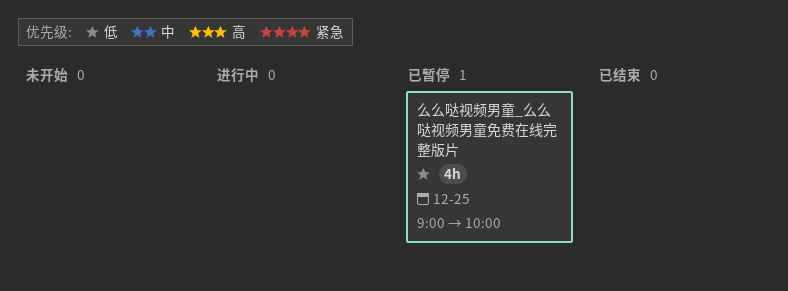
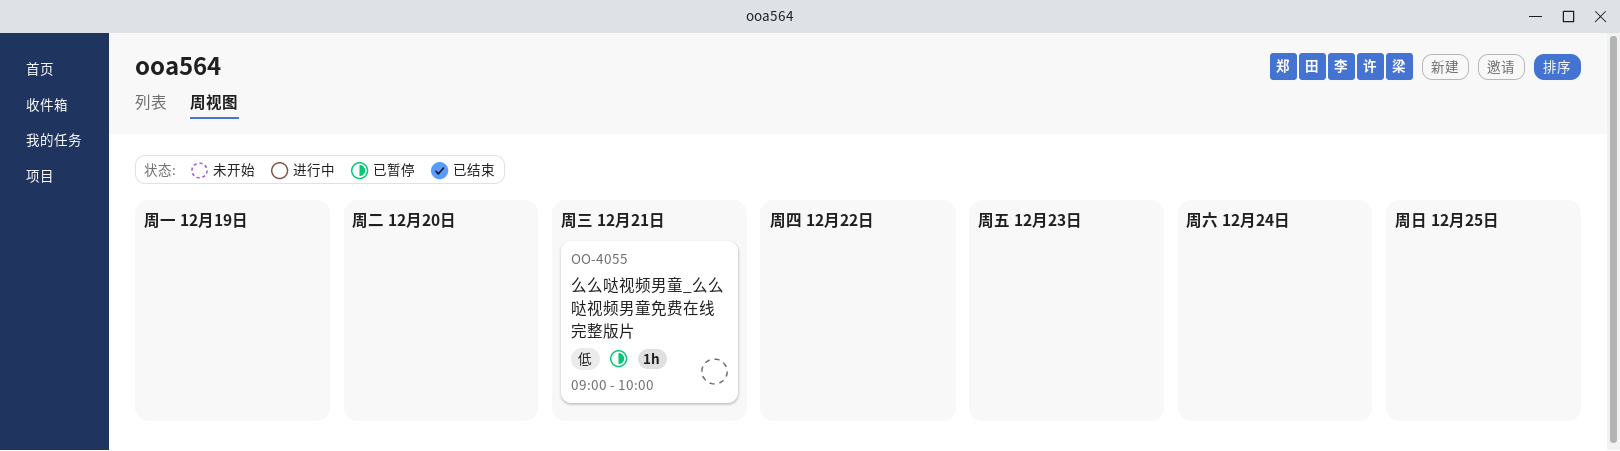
么么哒视频男童_么么哒视频男童免费在线完整版片, estimate: 4h -> 1h
么么哒视频男童_么么哒视频男童免费在线完整版片, day: Dec 25 -> Dec 21

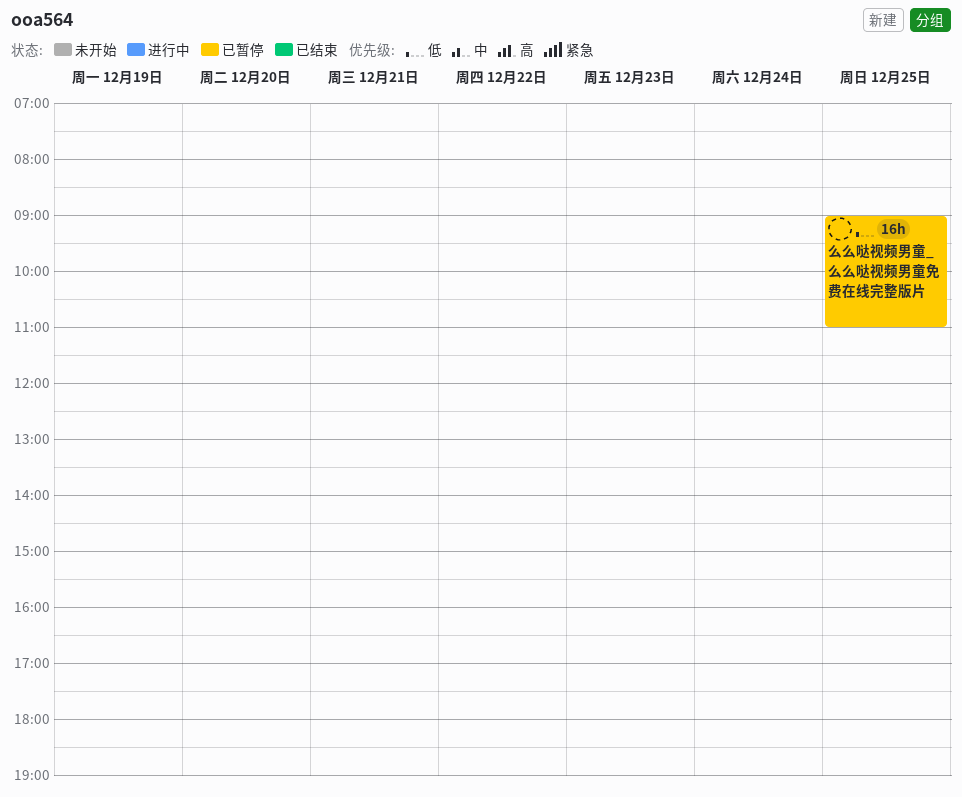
么么哒视频男童_么么哒视频男童免费在线完整版片, estimate: 1h -> 16h
么么哒视频男童_么么哒视频男童免费在线完整版片, day: Dec 21 -> Dec 25
么么哒视频男童_么么哒视频男童免费在线完整版片, ends: 10:00 -> 11:00

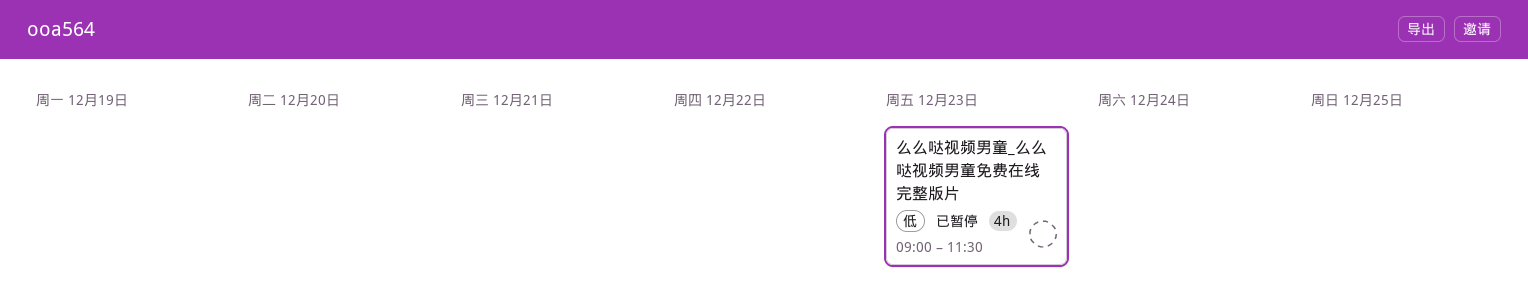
么么哒视频男童_么么哒视频男童免费在线完整版片, estimate: 16h -> 4h
么么哒视频男童_么么哒视频男童免费在线完整版片, day: Dec 25 -> Dec 23
么么哒视频男童_么么哒视频男童免费在线完整版片, ends: 11:00 -> 11:30

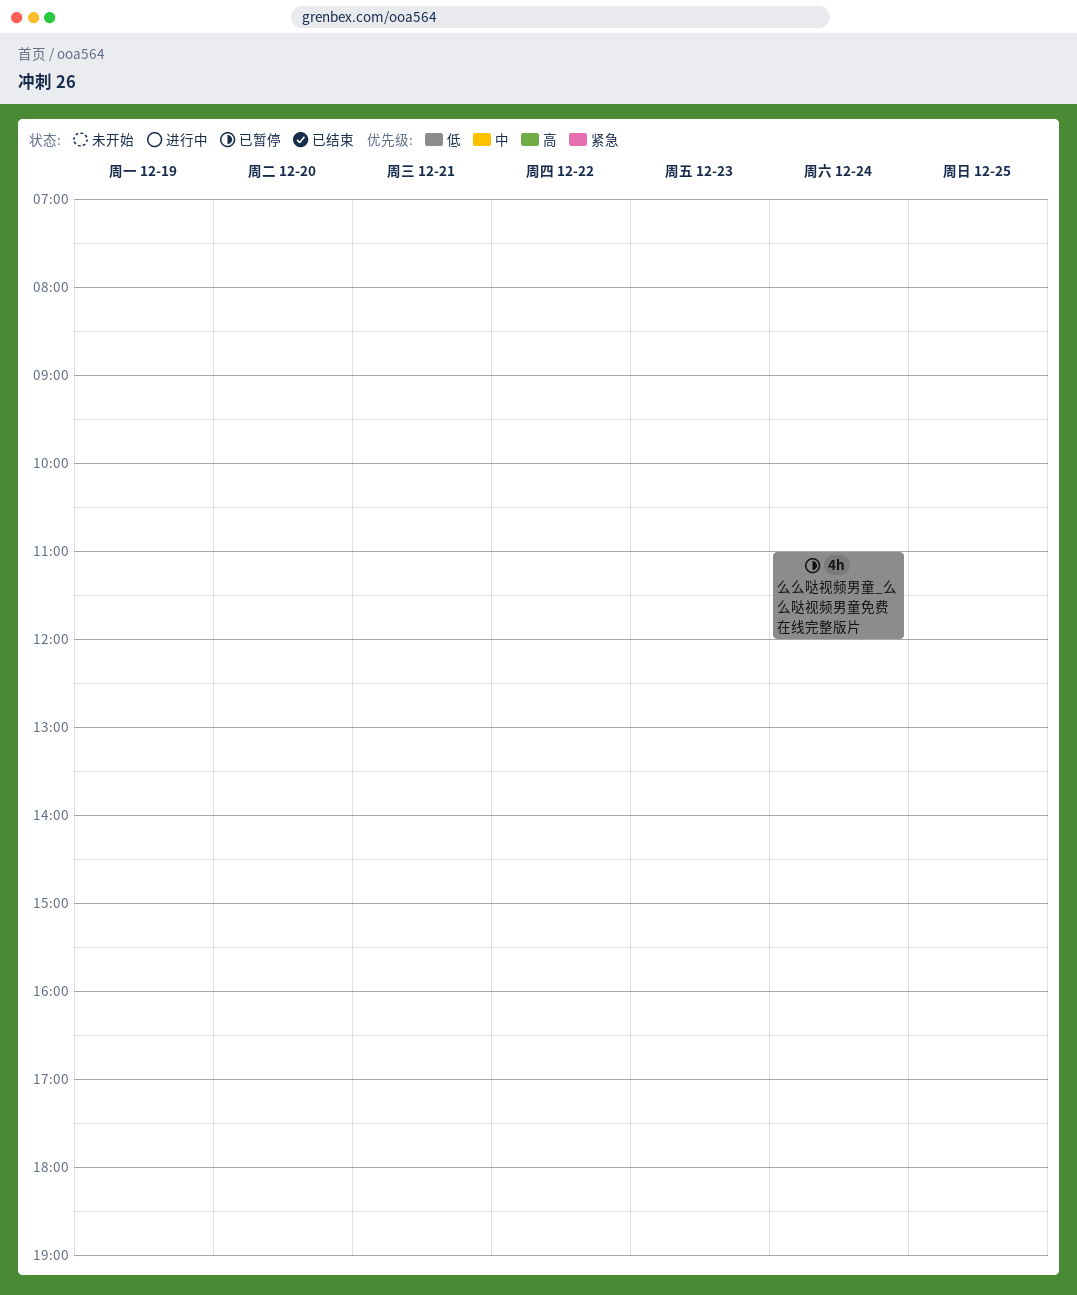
么么哒视频男童_么么哒视频男童免费在线完整版片, day: Dec 23 -> Dec 24
么么哒视频男童_么么哒视频男童免费在线完整版片, begins: 09:00 -> 11:00
么么哒视频男童_么么哒视频男童免费在线完整版片, ends: 11:30 -> 12:00

